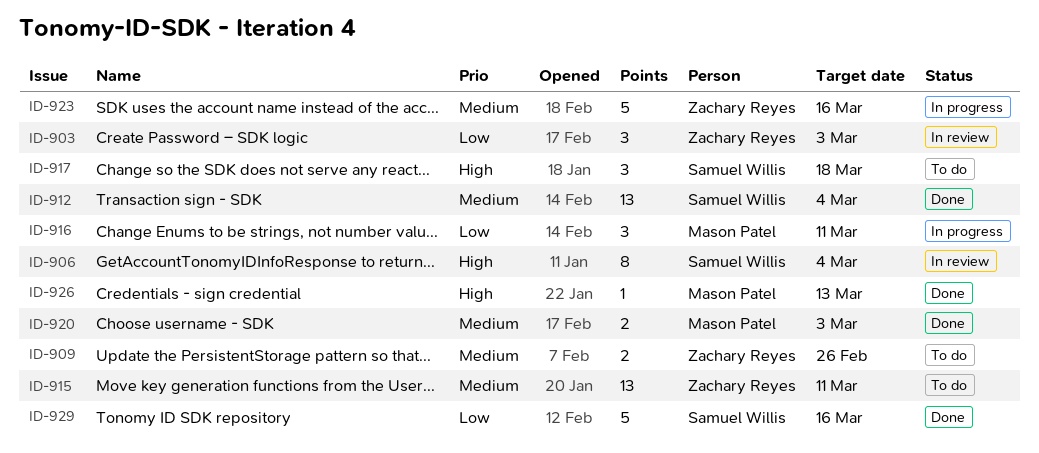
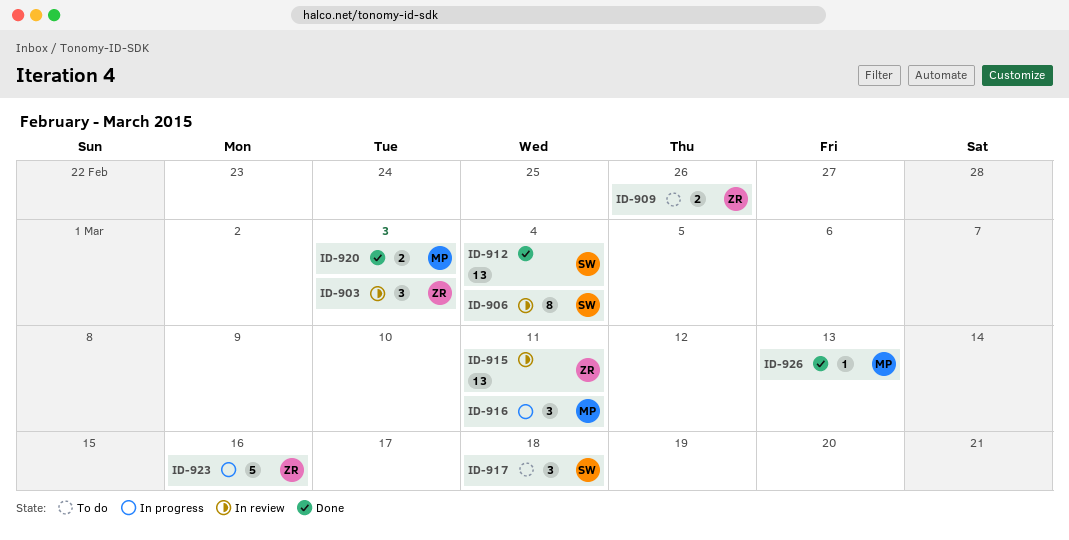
ID-915, status: To do -> In review
ID-929: present -> none

